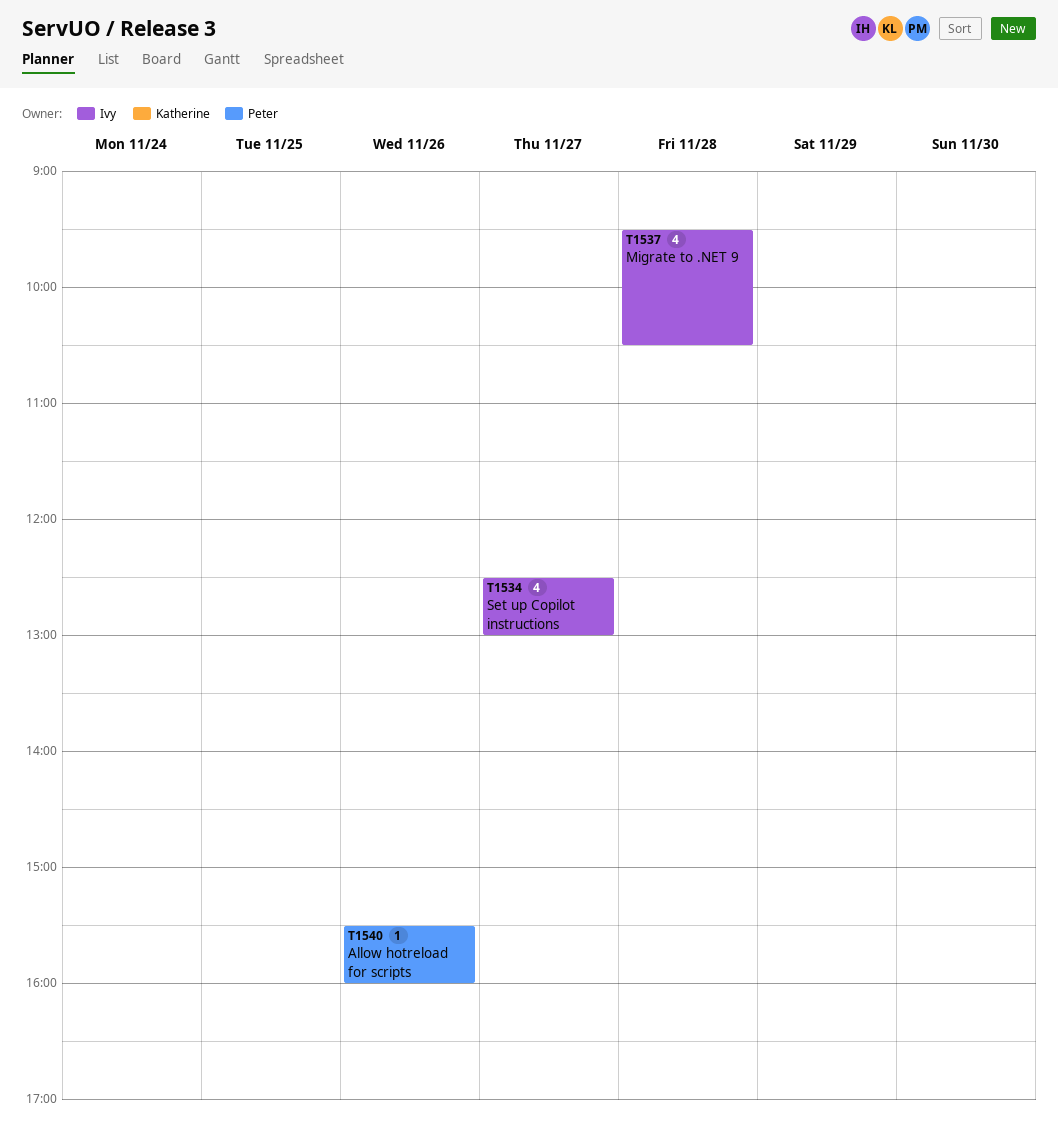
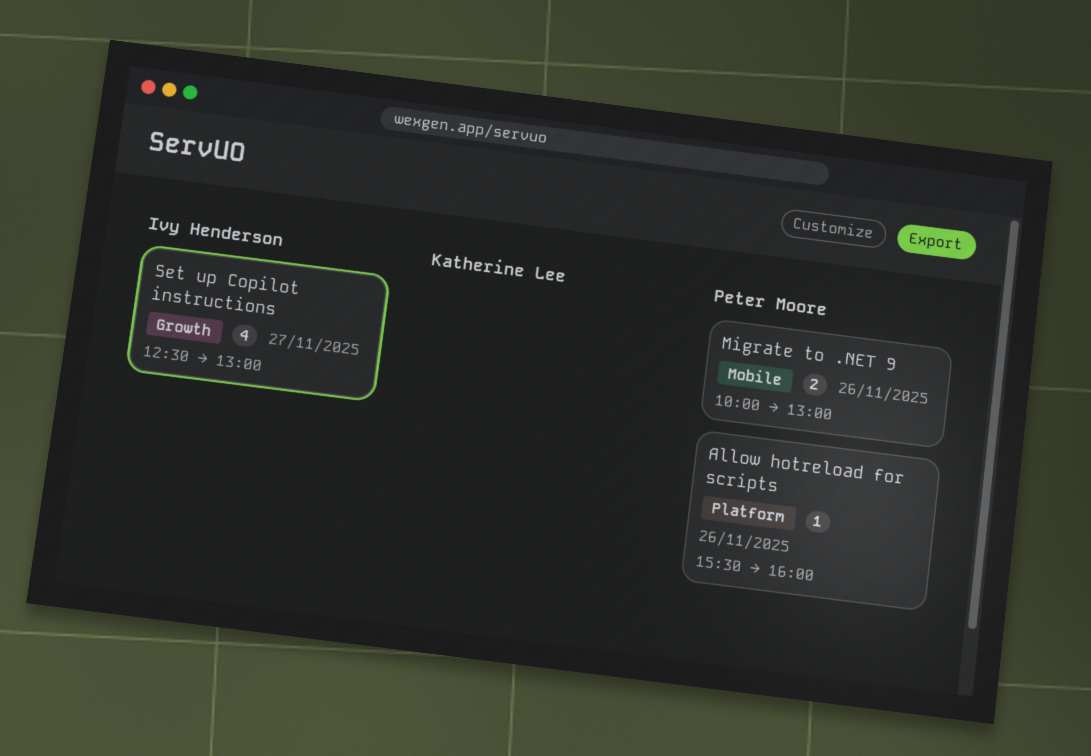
Migrate to .NET 9, owner: Ivy Henderson -> Peter Moore
Migrate to .NET 9, estimate: 4 -> 2
Migrate to .NET 9, day: Nov 28 -> Nov 26
Migrate to .NET 9, begins: 09:30 -> 10:00
Migrate to .NET 9, ends: 10:30 -> 13:00

